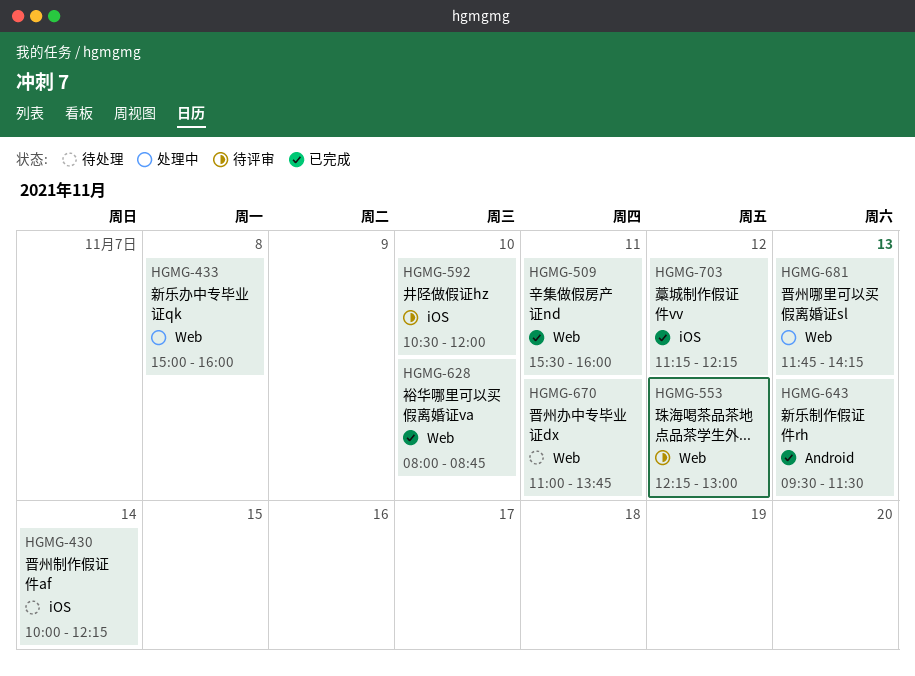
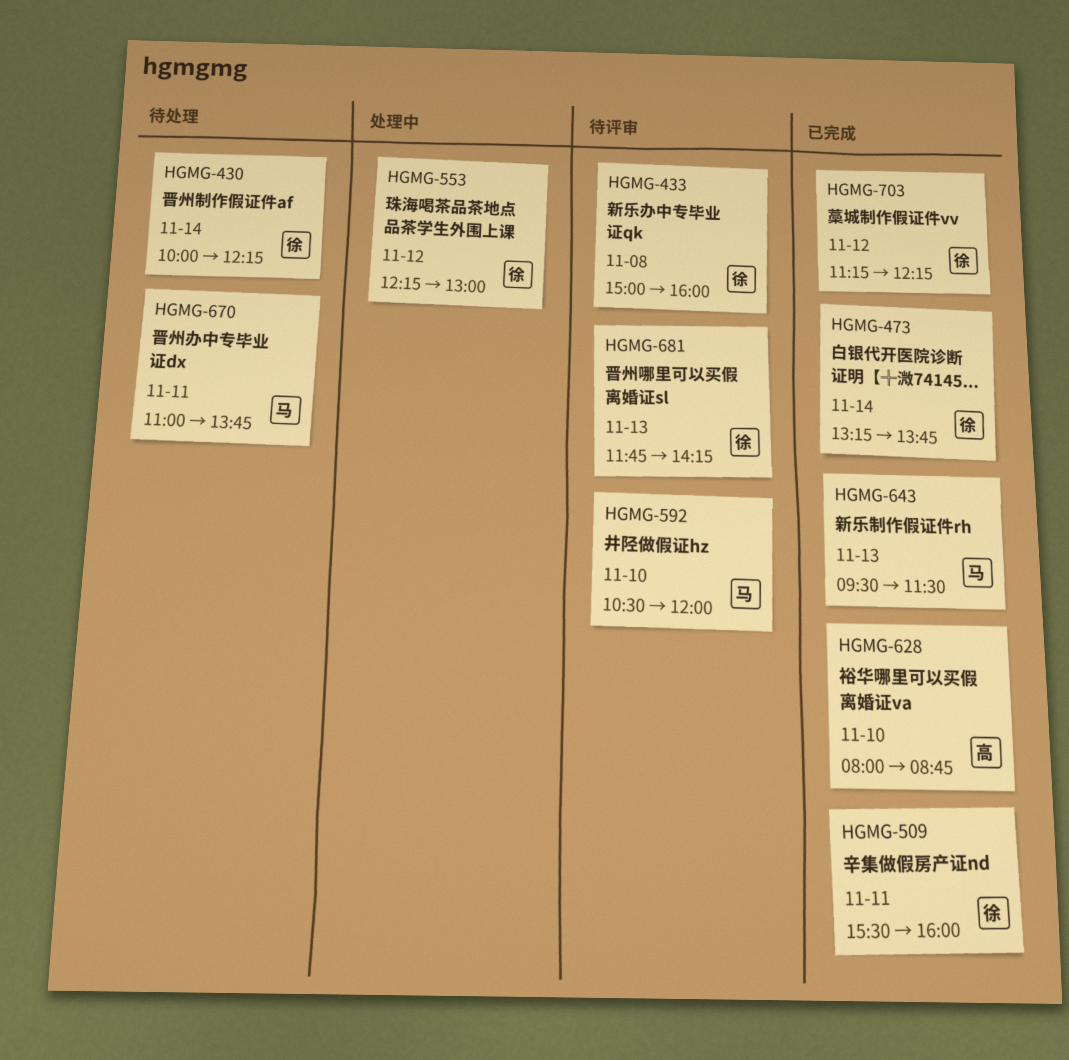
HGMG-433, status: 处理中 -> 待评审
HGMG-473: none -> present
HGMG-553, status: 待评审 -> 处理中
HGMG-681, status: 处理中 -> 待评审

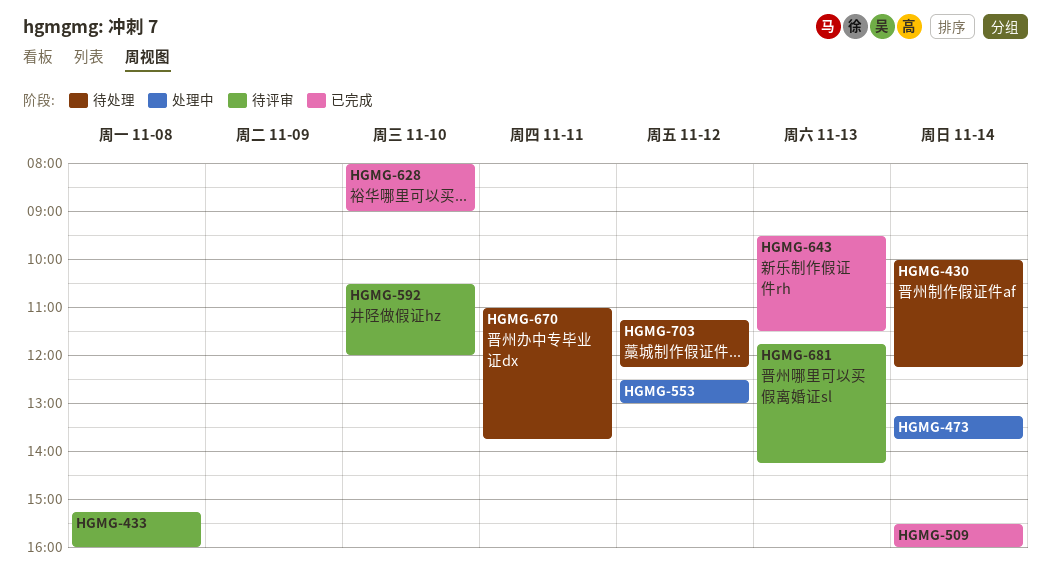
HGMG-433, begins: 15:00 -> 15:15
HGMG-473, status: 已完成 -> 处理中
HGMG-509, day: Nov 11 -> Nov 14
HGMG-553, begins: 12:15 -> 12:30
HGMG-628, ends: 08:45 -> 09:00
HGMG-703, status: 已完成 -> 待处理

